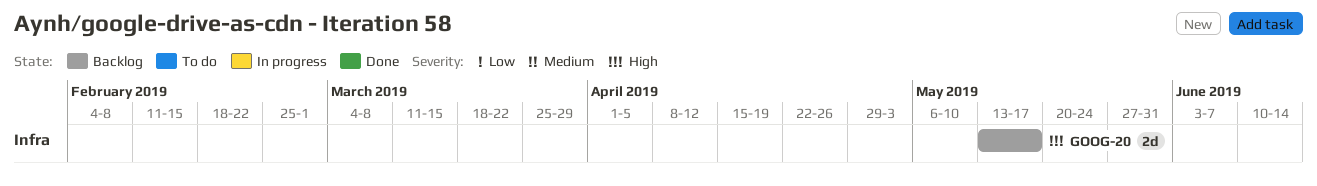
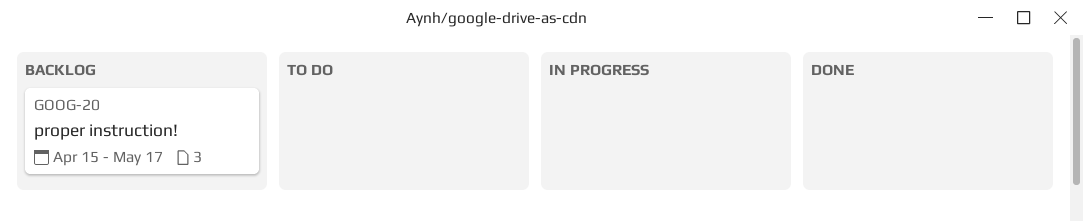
GOOG-20, start: May 13 -> Apr 15

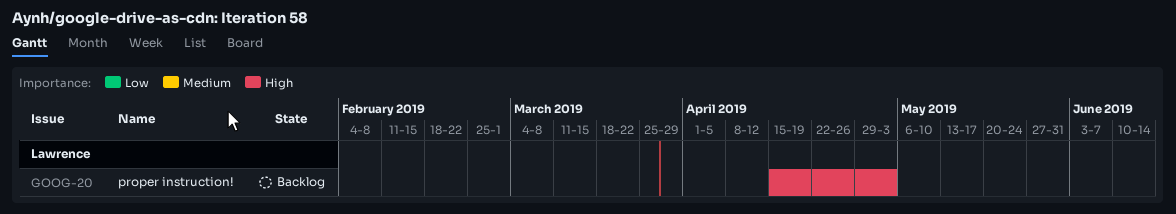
GOOG-20, due: May 17 -> May 3

